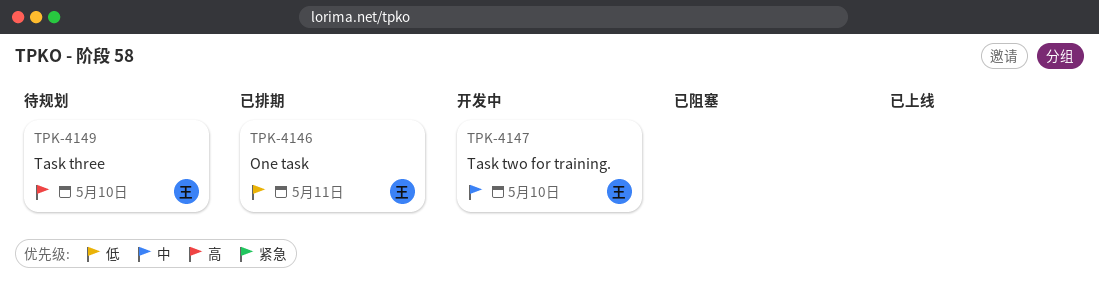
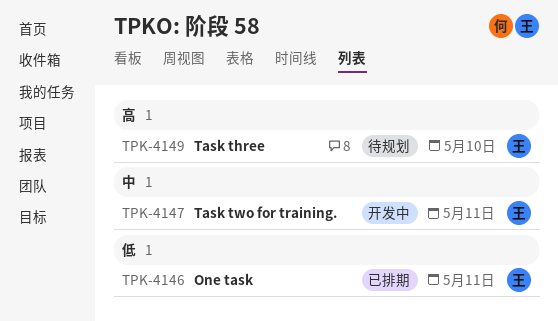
TPK-4147, due: May 10 -> May 11

